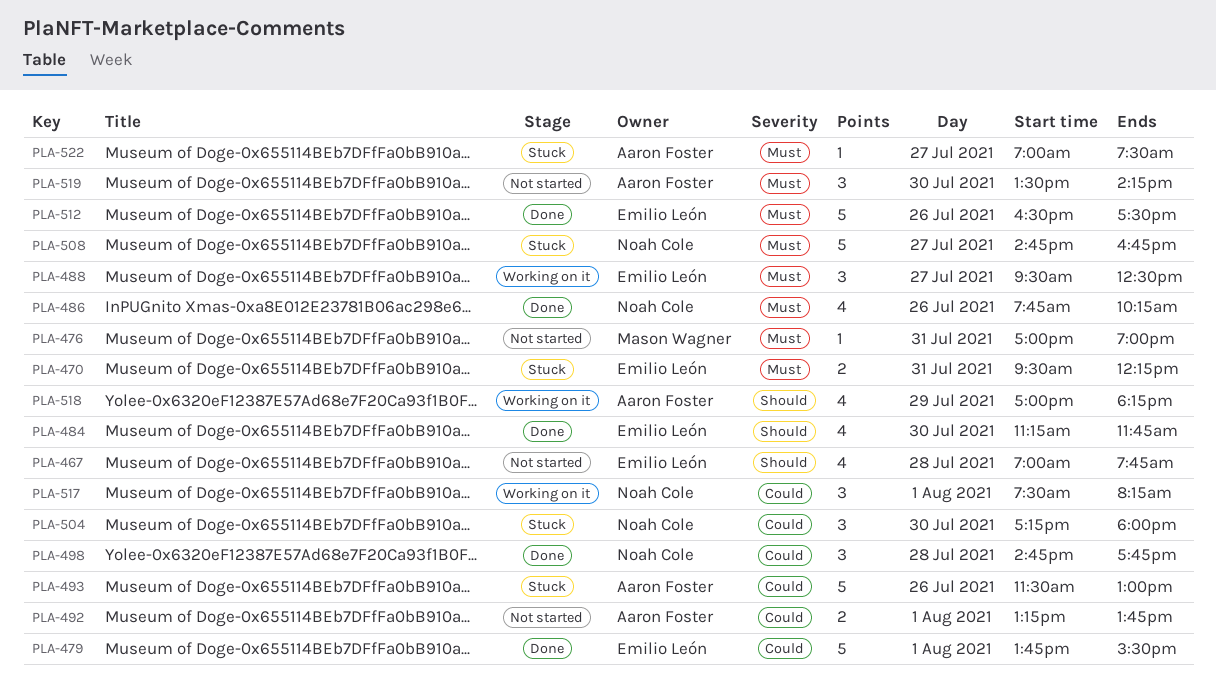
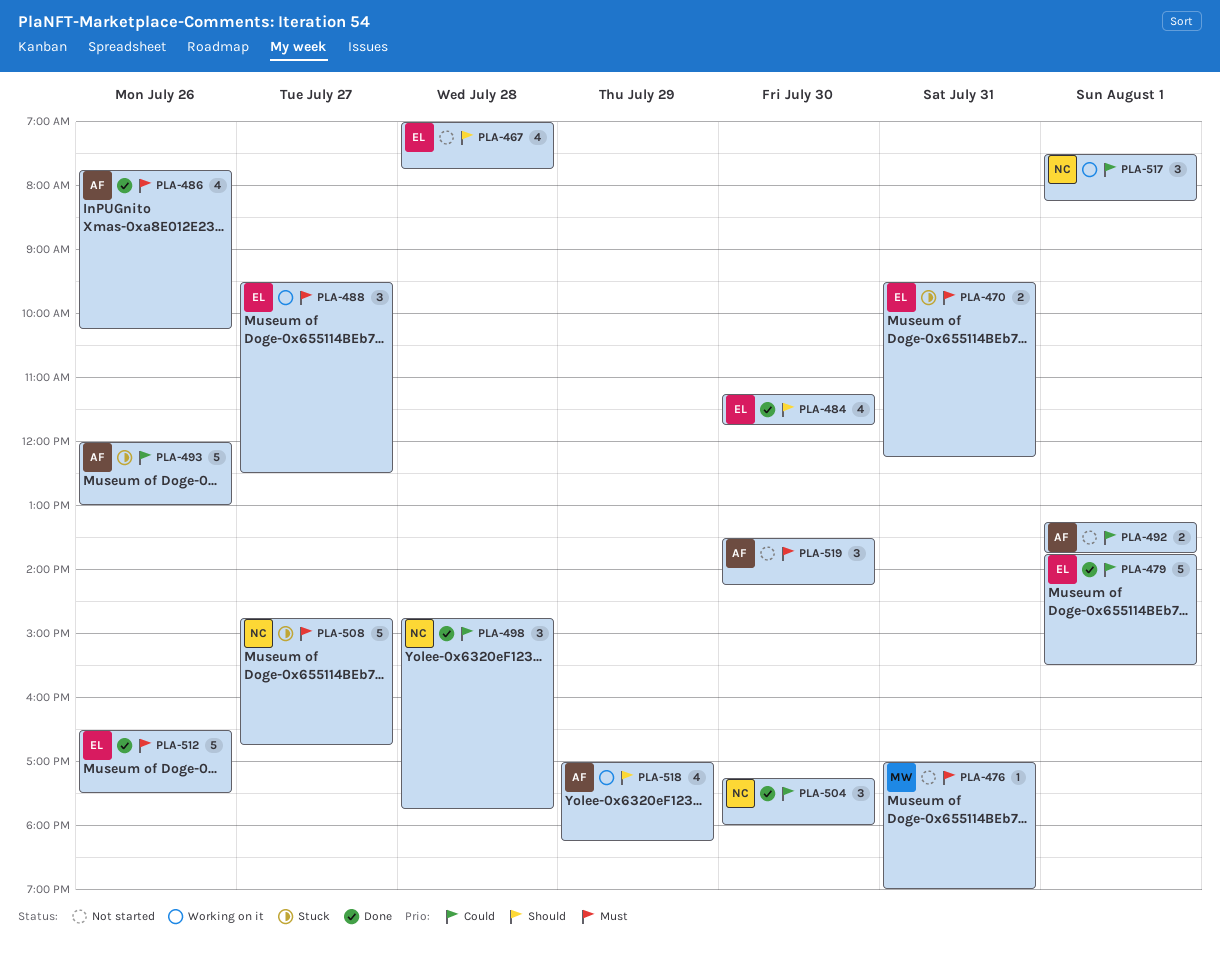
PLA-486, owner: Noah Cole -> Aaron Foster
PLA-493, begins: 11:30 -> 12:00
PLA-504, status: Stuck -> Done
PLA-522: present -> none

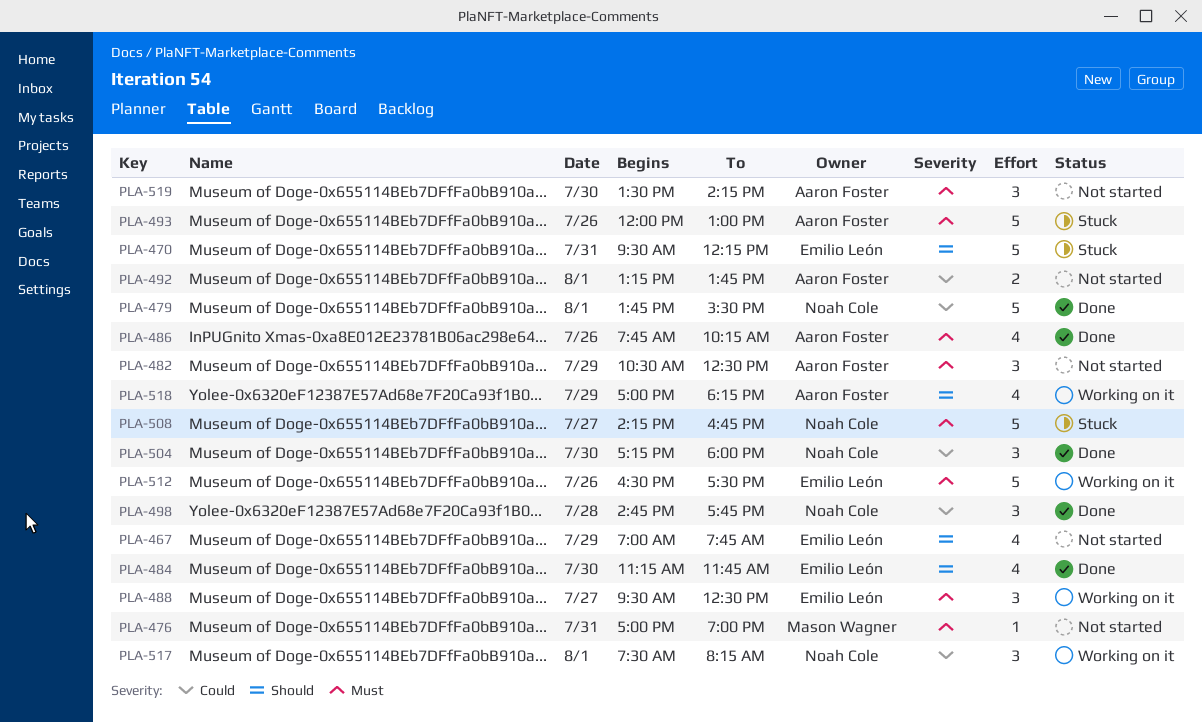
PLA-467, day: Jul 28 -> Jul 29
PLA-470, priority: Must -> Should
PLA-470, estimate: 2 -> 5
PLA-479, owner: Emilio León -> Noah Cole
PLA-482: none -> present
PLA-493, priority: Could -> Must
PLA-508, begins: 14:45 -> 14:15
PLA-512, status: Done -> Working on it

